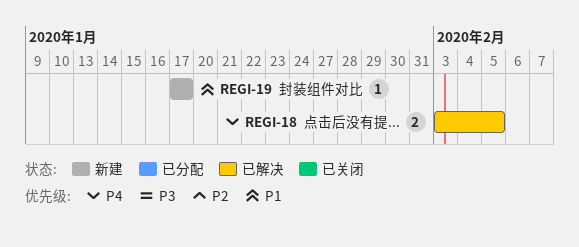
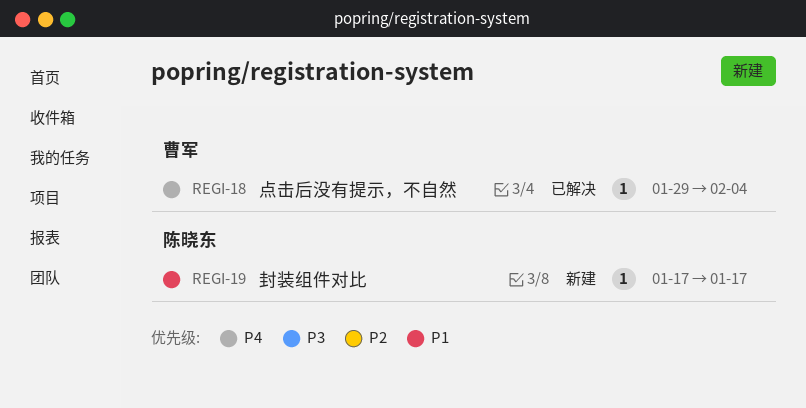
REGI-18, estimate: 2 -> 1
REGI-18, start: Feb 3 -> Jan 29
REGI-18, due: Feb 5 -> Feb 4

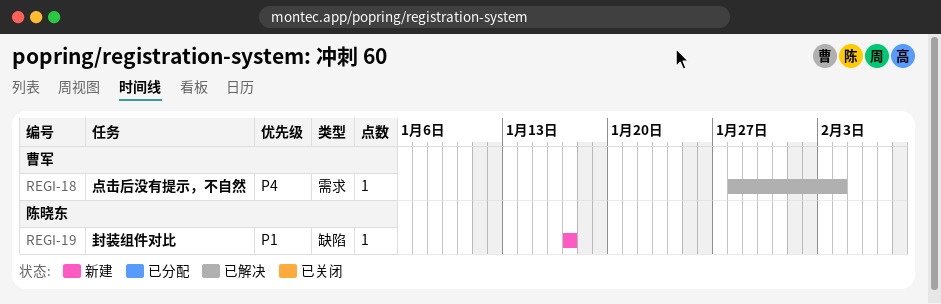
REGI-18, start: Jan 29 -> Jan 28

